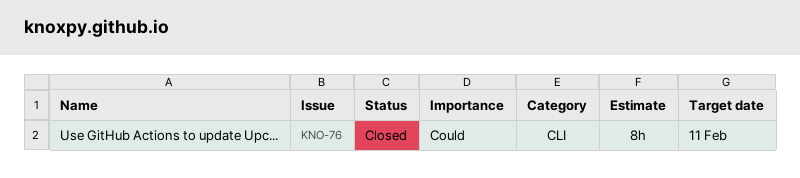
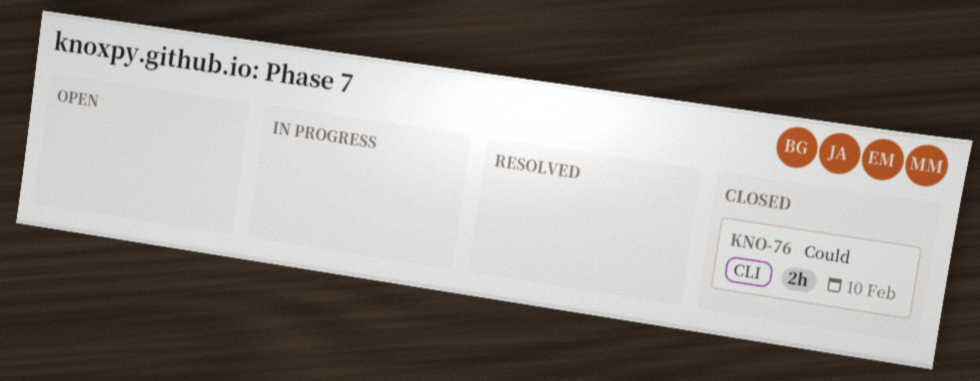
KNO-76, estimate: 8h -> 2h
KNO-76, due: Feb 11 -> Feb 10

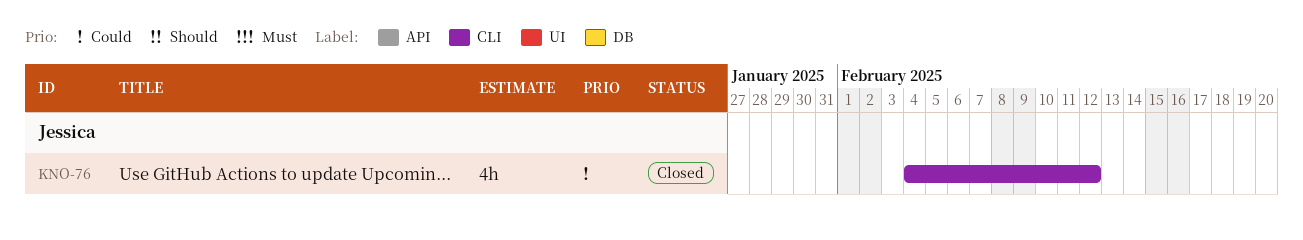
KNO-76, estimate: 2h -> 4h
KNO-76, due: Feb 10 -> Feb 12

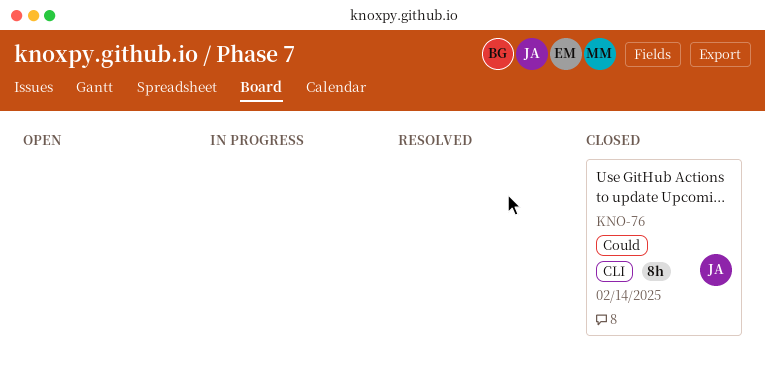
KNO-76, estimate: 4h -> 8h
KNO-76, due: Feb 12 -> Feb 14

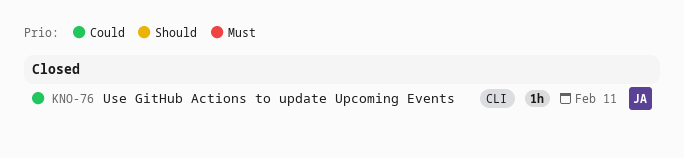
KNO-76, estimate: 8h -> 1h
KNO-76, due: Feb 14 -> Feb 11

